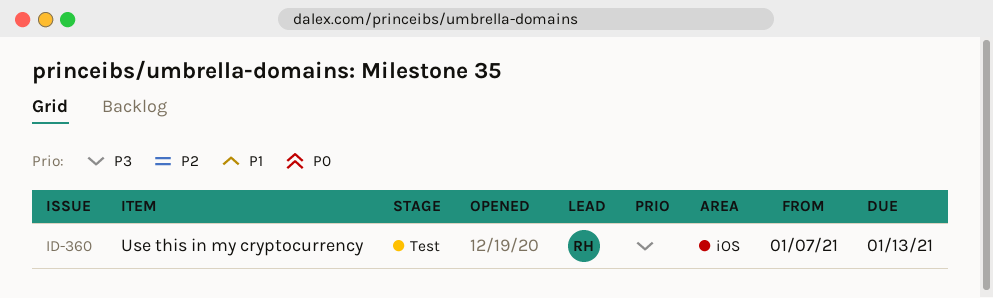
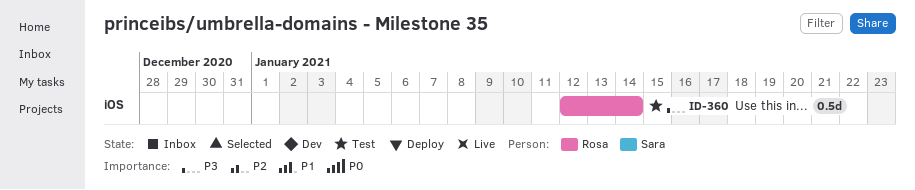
ID-360, start: Jan 7 -> Jan 12
ID-360, due: Jan 13 -> Jan 14

